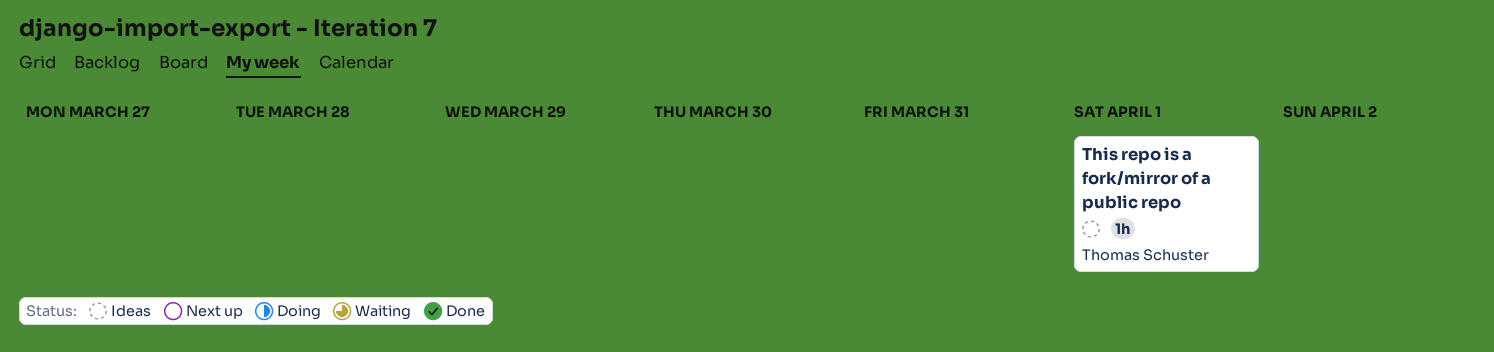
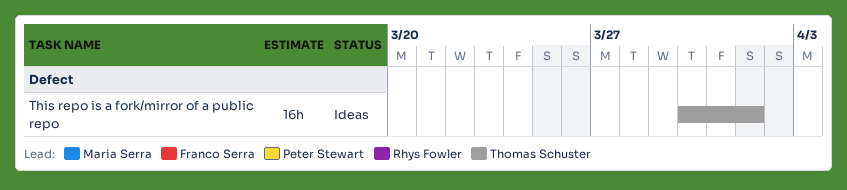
This repo is a fork/mirror of a public repo, estimate: 1h -> 16h

